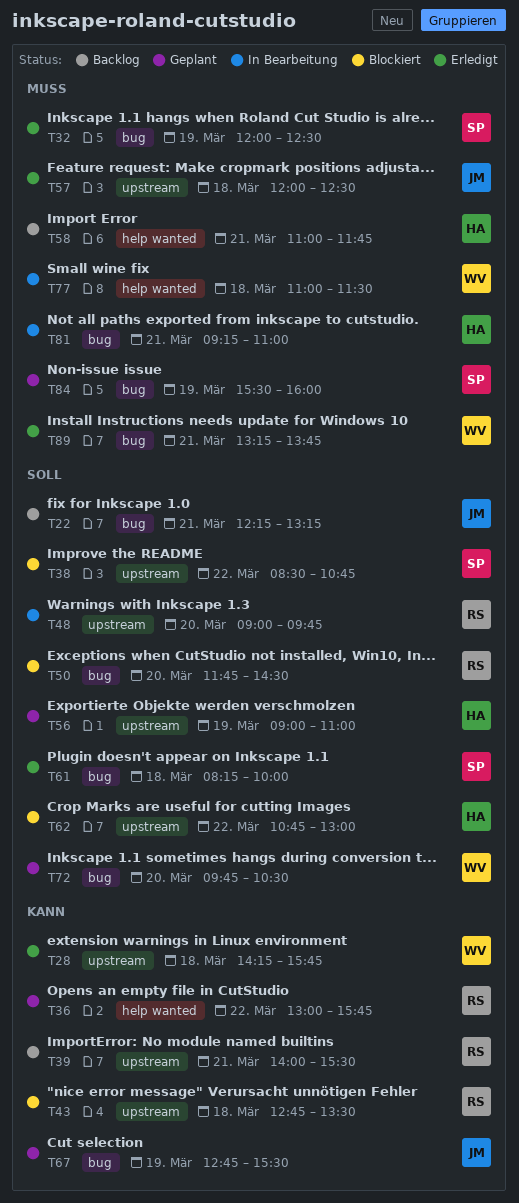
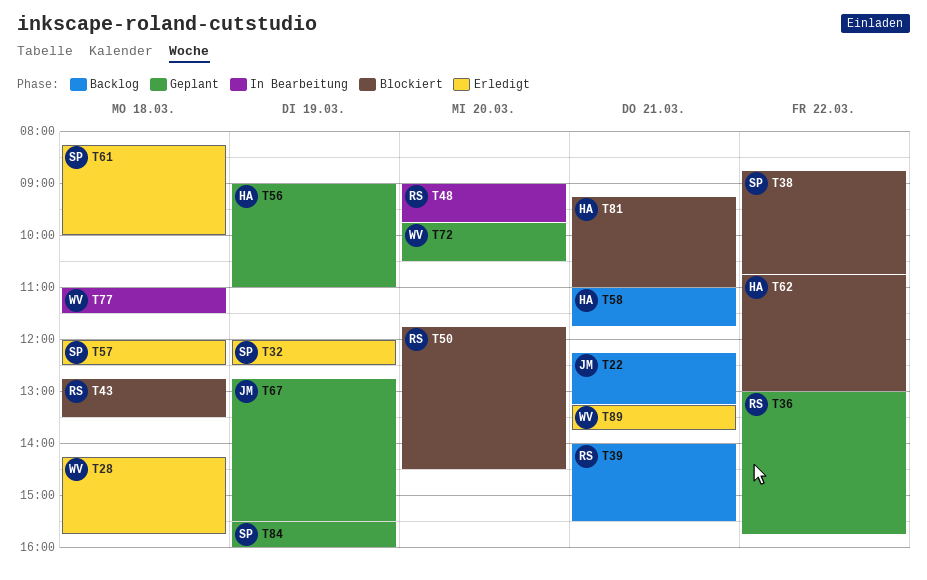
T38, begins: 08:30 -> 08:45
T57, owner: JM -> SP
T81, status: In Bearbeitung -> Blockiert

